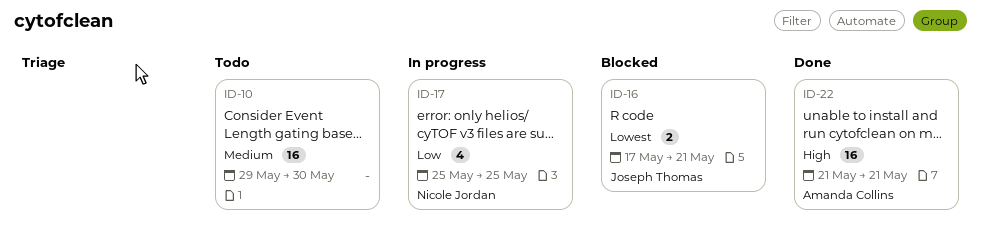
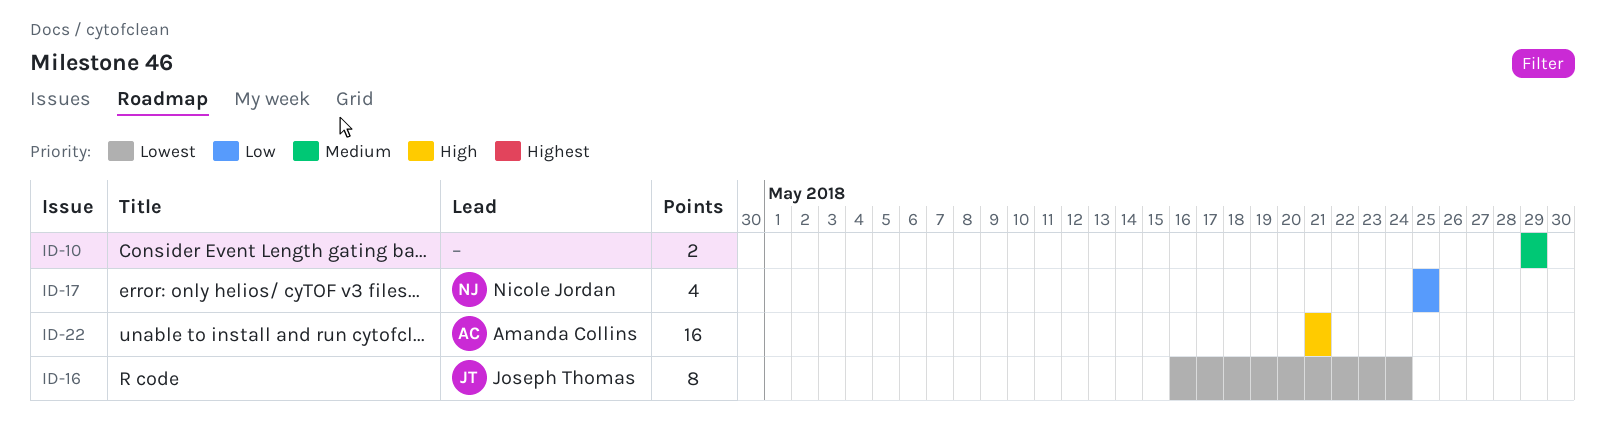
ID-10, estimate: 16 -> 2
ID-10, due: May 30 -> May 29
ID-16, estimate: 2 -> 8
ID-16, start: May 17 -> May 16
ID-16, due: May 21 -> May 24

